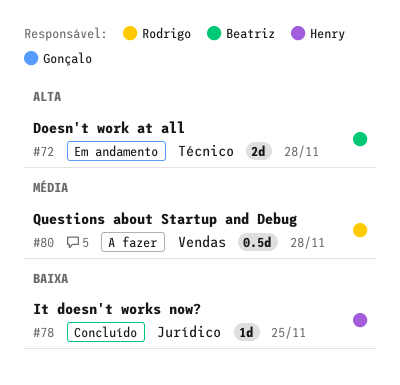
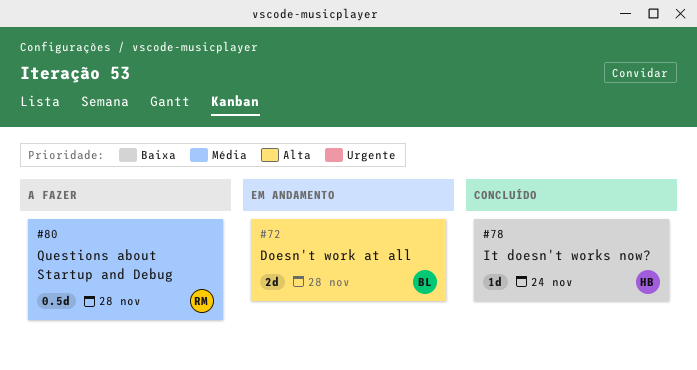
#78, due: Nov 25 -> Nov 24

